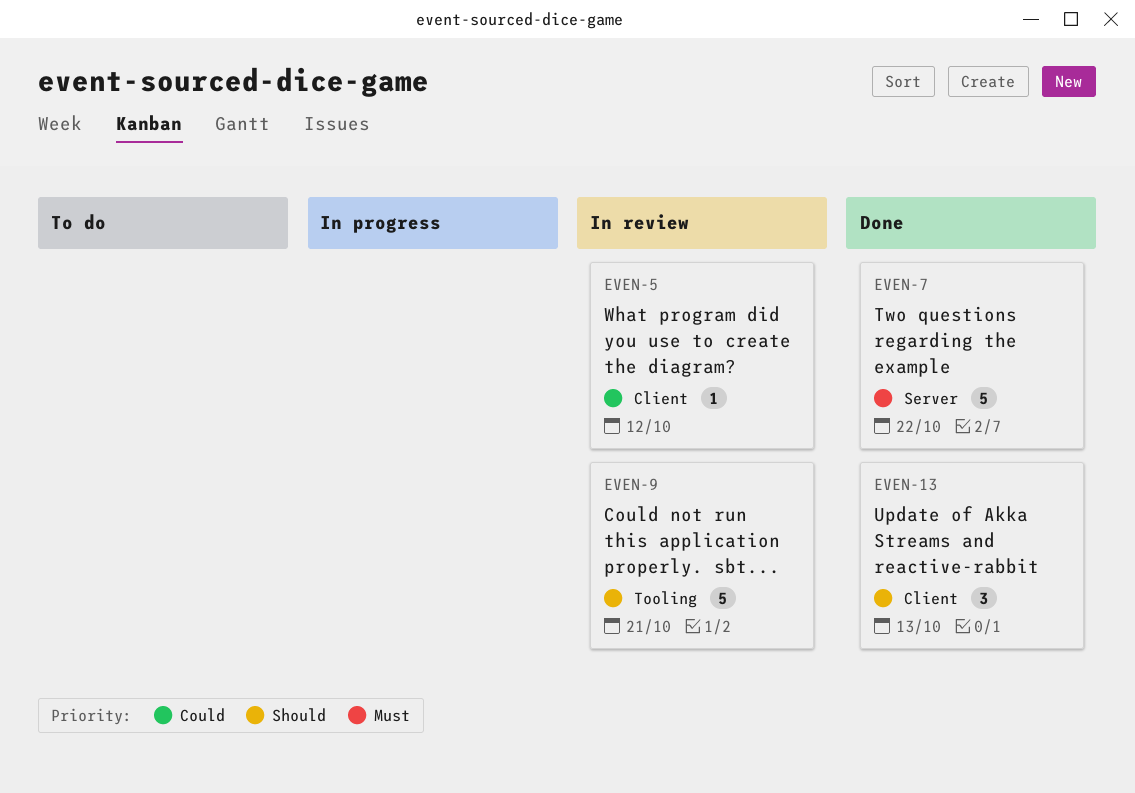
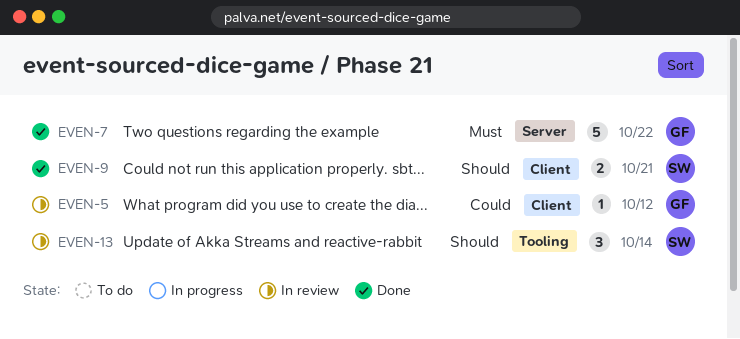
EVEN-9, status: In review -> Done
EVEN-9, label: Tooling -> Client
EVEN-9, estimate: 5 -> 2
EVEN-13, status: Done -> In review
EVEN-13, label: Client -> Tooling
EVEN-13, due: Oct 13 -> Oct 14

